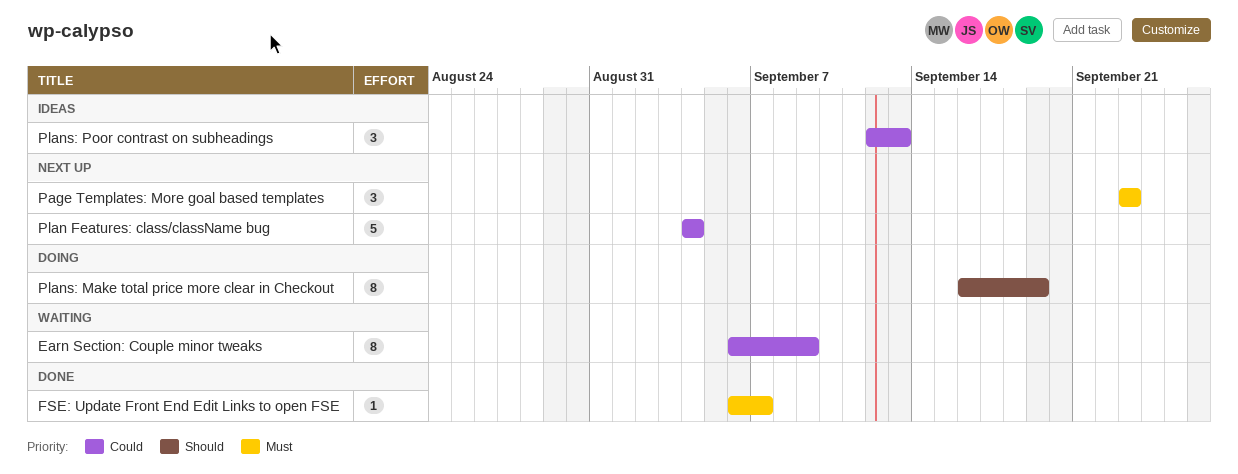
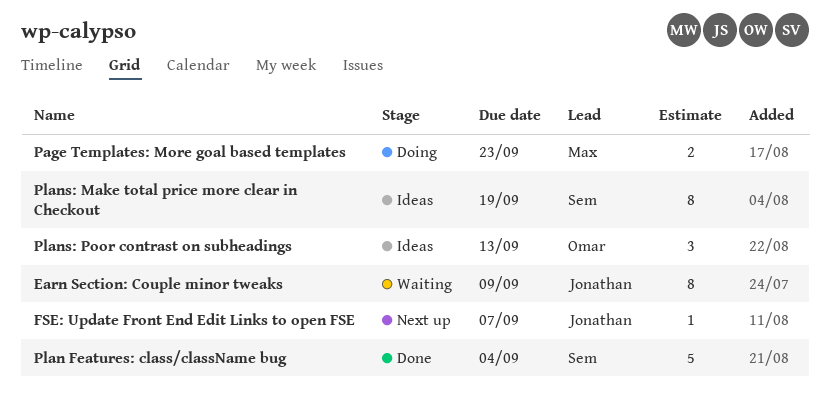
FSE: Update Front End Edit Links to open FSE, status: Done -> Next up
Page Templates: More goal based templates, status: Next up -> Doing
Page Templates: More goal based templates, estimate: 3 -> 2
Plan Features: class/className bug, status: Next up -> Done
Plans: Make total price more clear in Checkout, status: Doing -> Ideas

